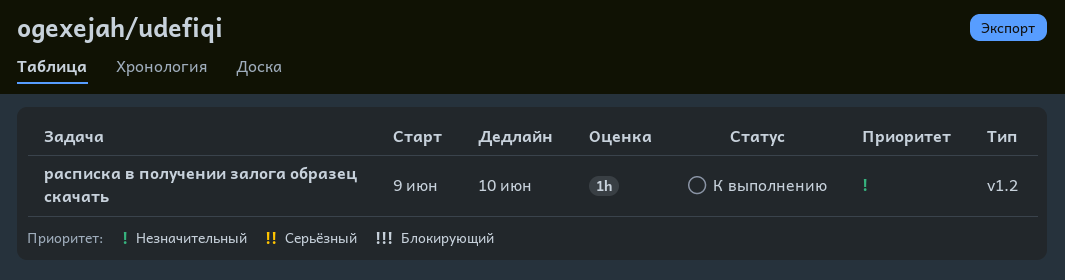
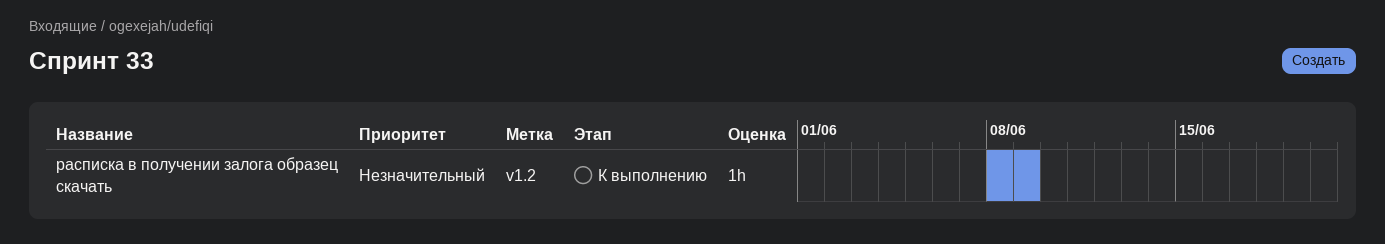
расписка в получении залога образец скачать, start: Jun 9 -> Jun 8
расписка в получении залога образец скачать, due: Jun 10 -> Jun 9

